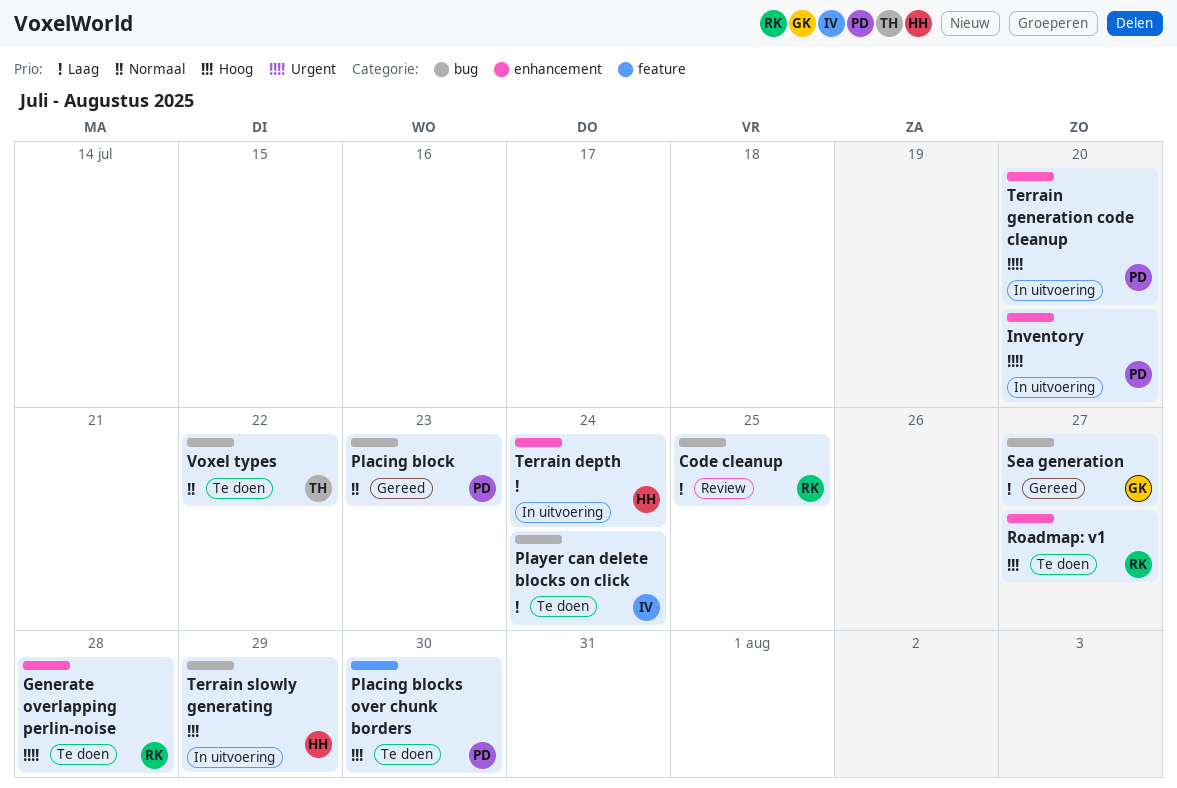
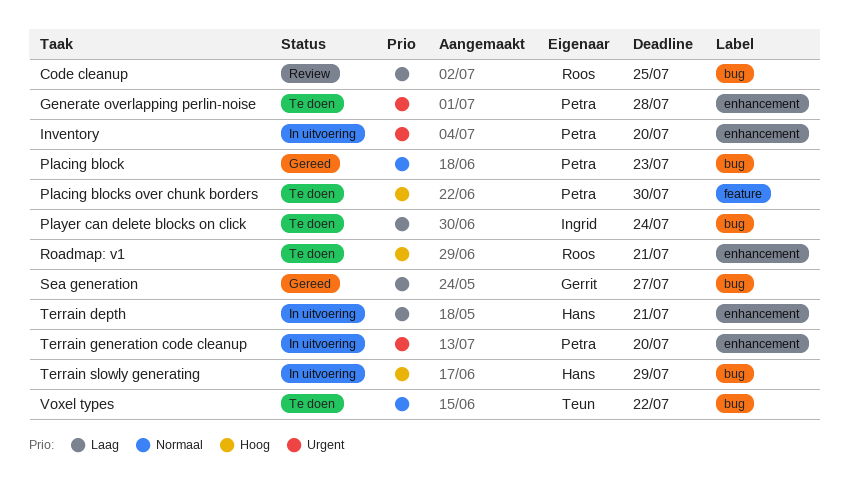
Generate overlapping perlin-noise, owner: Roos -> Petra
Roadmap: v1, due: Jul 27 -> Jul 21
Terrain depth, due: Jul 24 -> Jul 21

